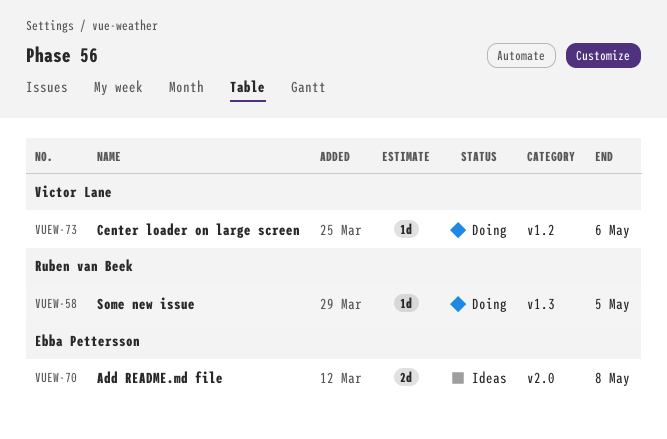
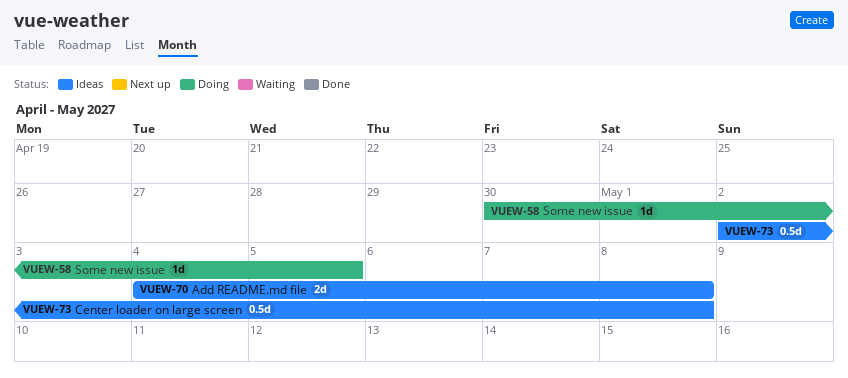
VUEW-73, status: Doing -> Ideas
VUEW-73, estimate: 1d -> 0.5d
VUEW-73, due: May 6 -> May 8

